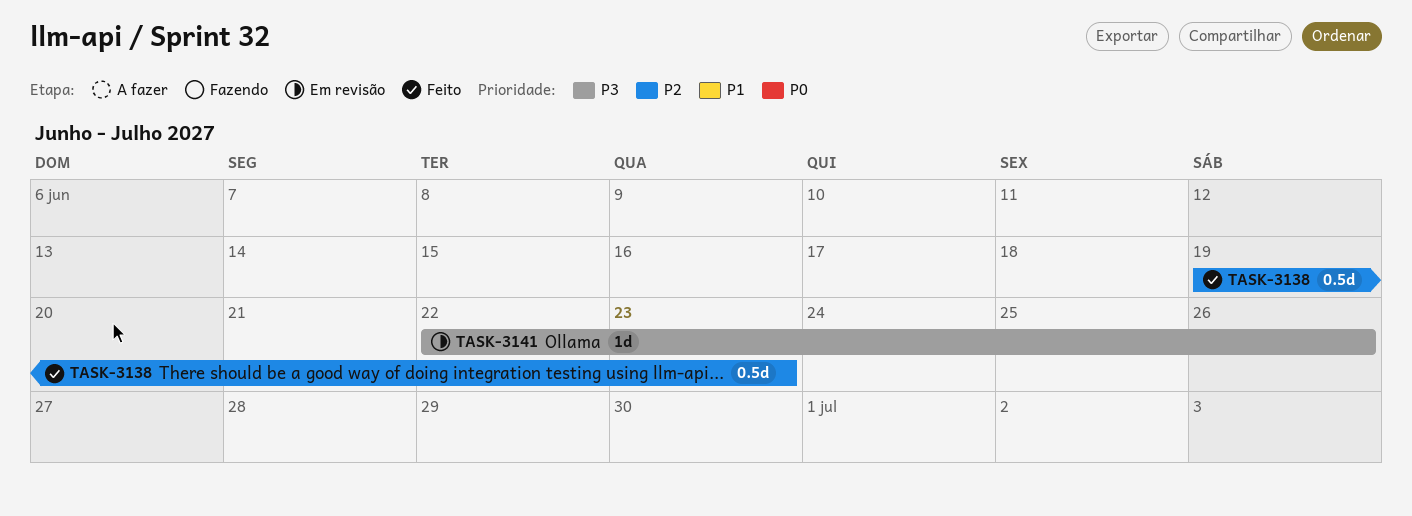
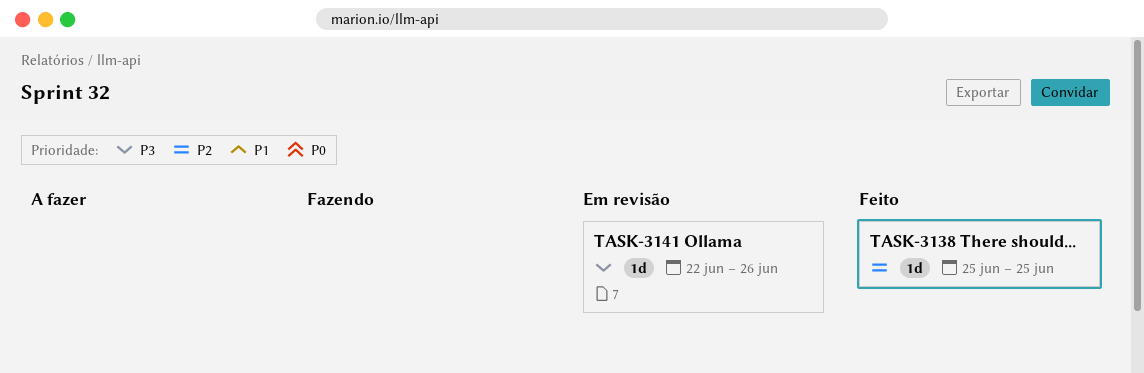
TASK-3138, estimate: 0.5d -> 1d
TASK-3138, start: Jun 19 -> Jun 25
TASK-3138, due: Jun 23 -> Jun 25

